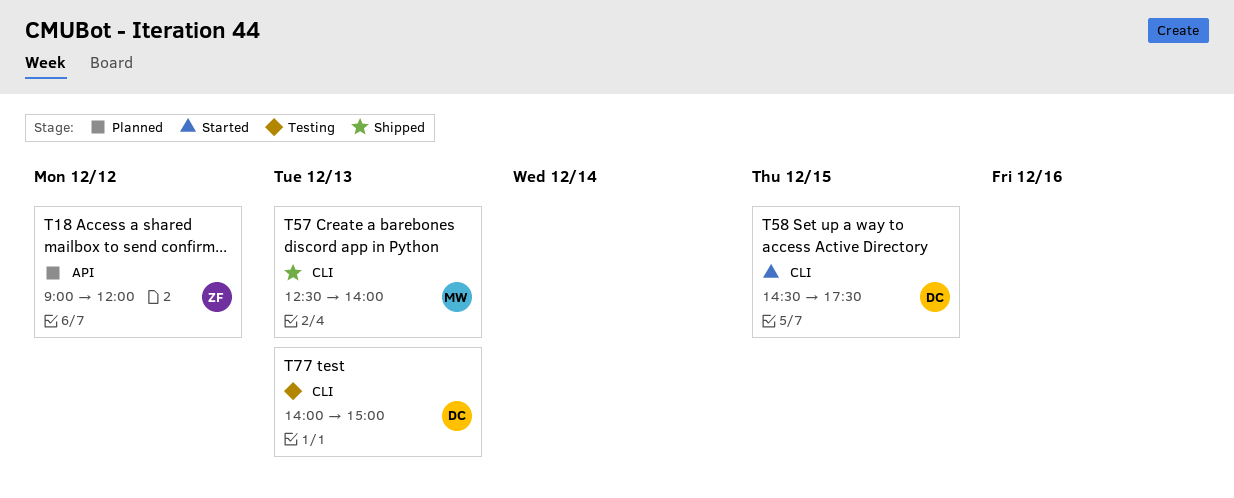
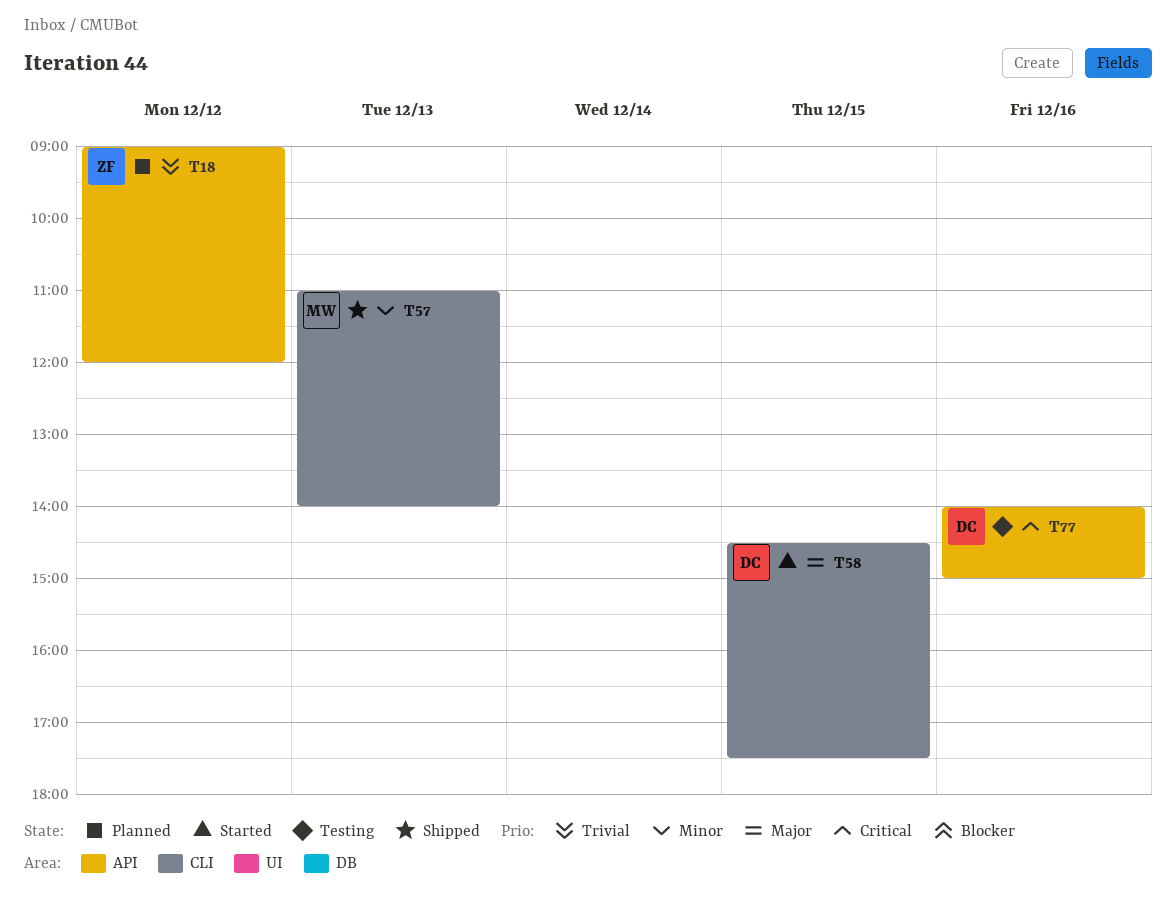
T57, begins: 12:30 -> 11:00
T77, label: CLI -> API
T77, day: Dec 13 -> Dec 16

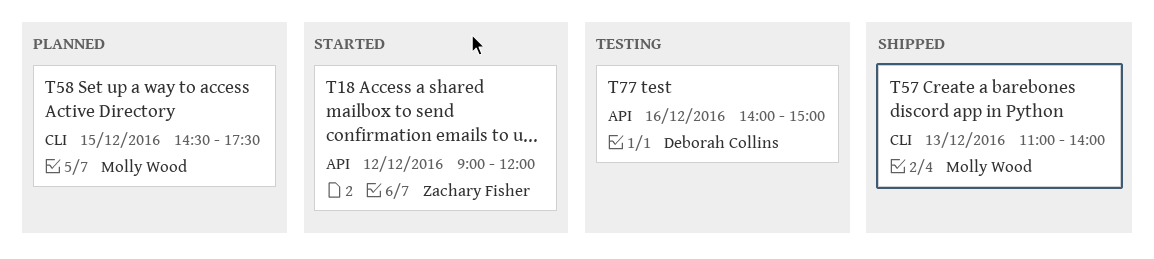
T18, status: Planned -> Started
T58, status: Started -> Planned
T58, owner: Deborah Collins -> Molly Wood

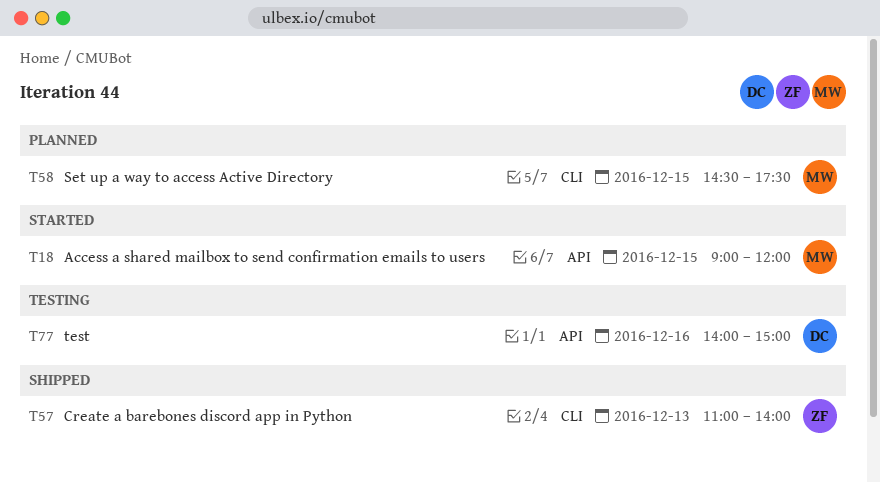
T18, owner: Zachary Fisher -> Molly Wood
T18, day: Dec 12 -> Dec 15
T57, owner: Molly Wood -> Zachary Fisher

